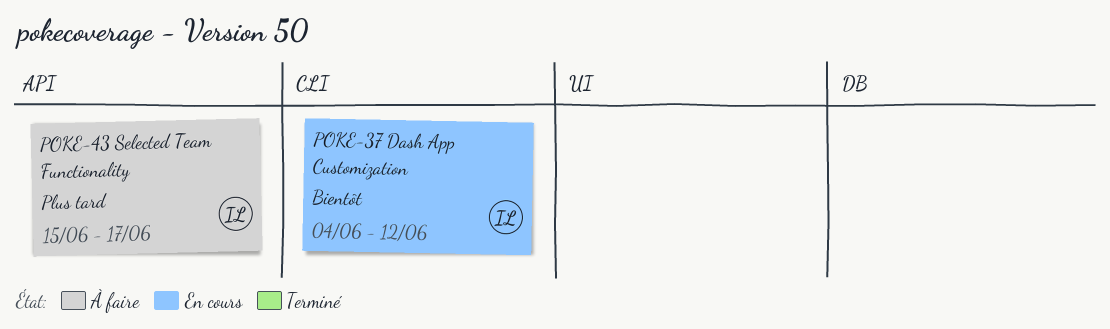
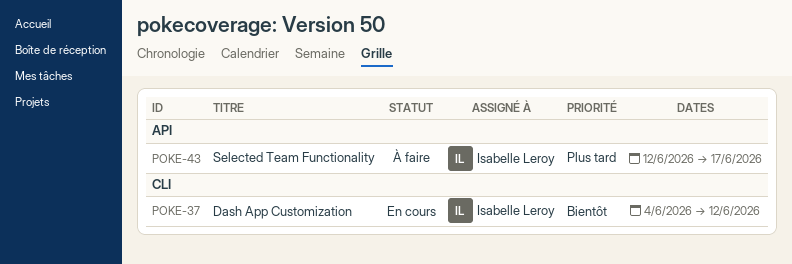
POKE-43, start: Jun 15 -> Jun 12

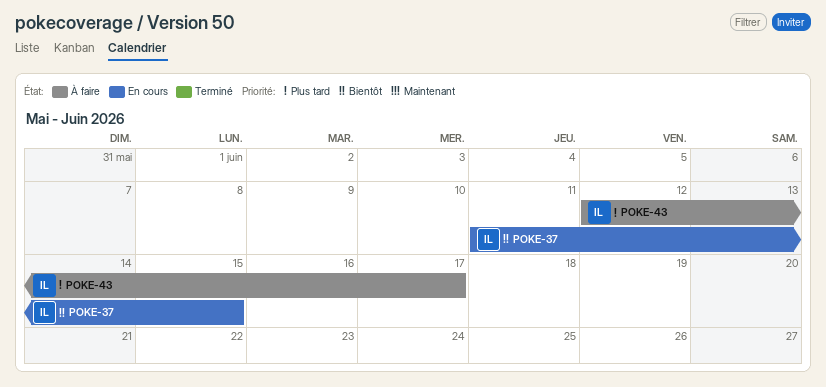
POKE-37, start: Jun 4 -> Jun 11
POKE-37, due: Jun 12 -> Jun 15

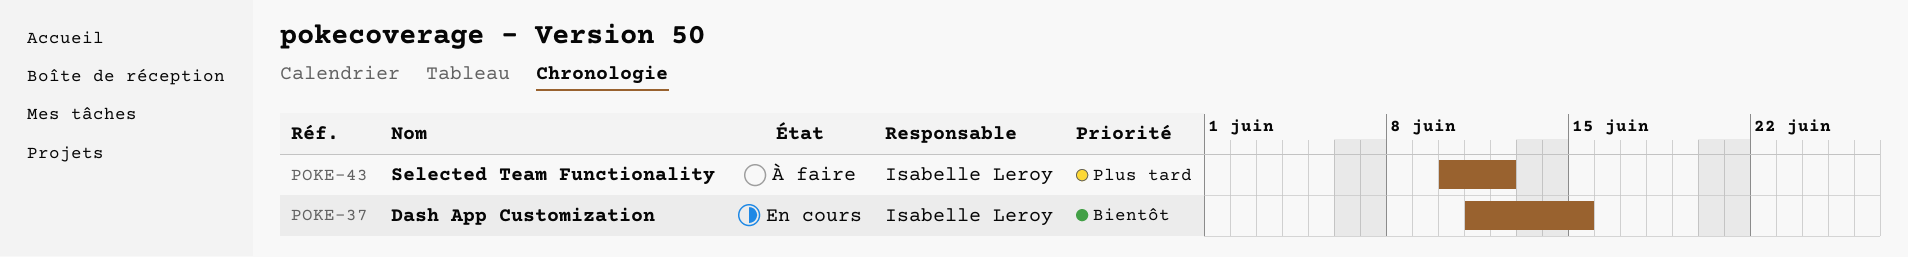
POKE-43, start: Jun 12 -> Jun 10
POKE-43, due: Jun 17 -> Jun 12

